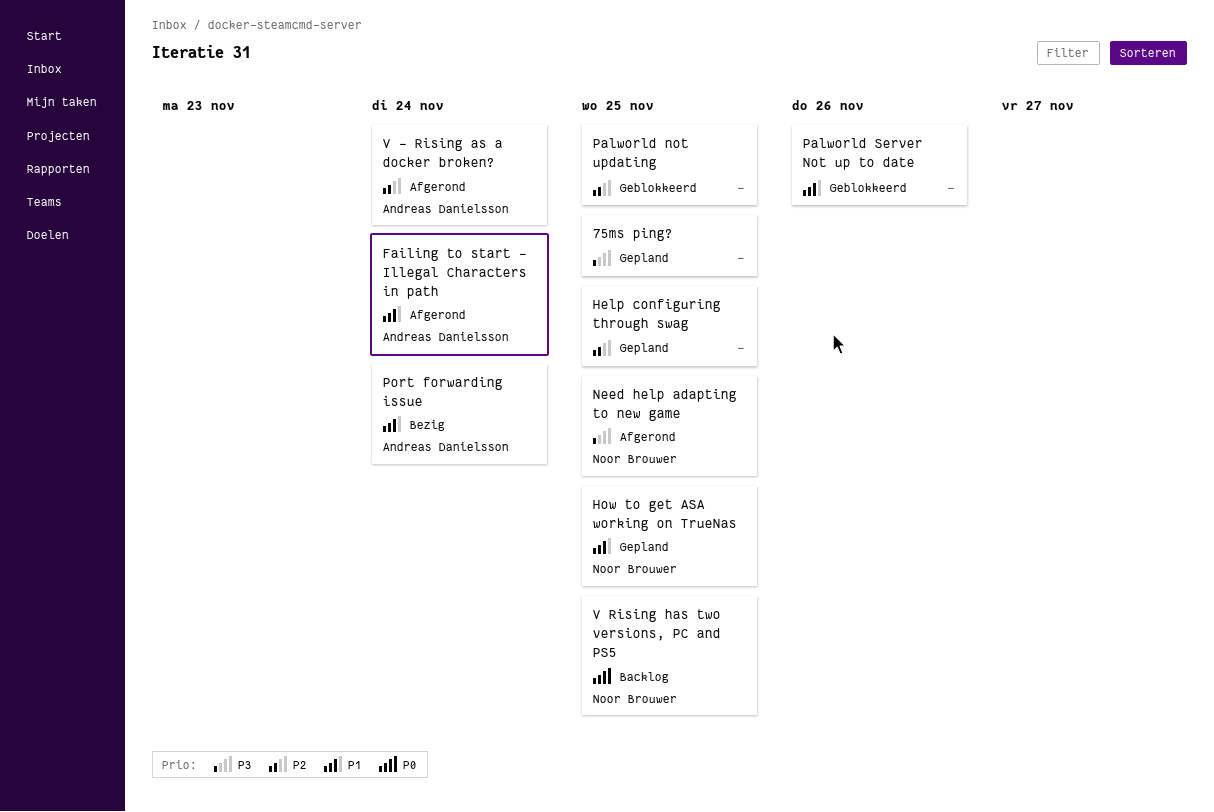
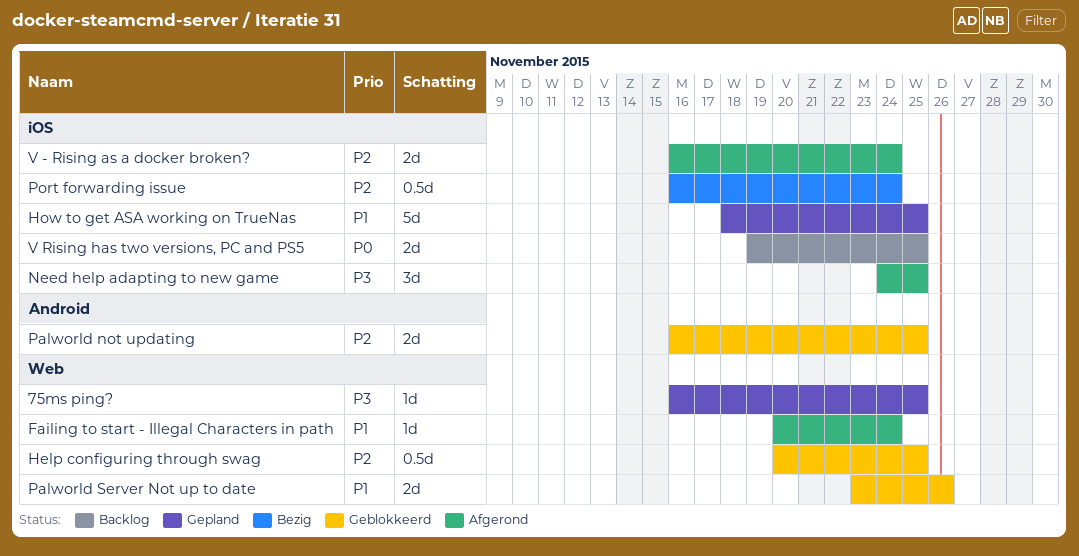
Help configuring through swag, status: Gepland -> Geblokkeerd
Port forwarding issue, priority: P1 -> P2

